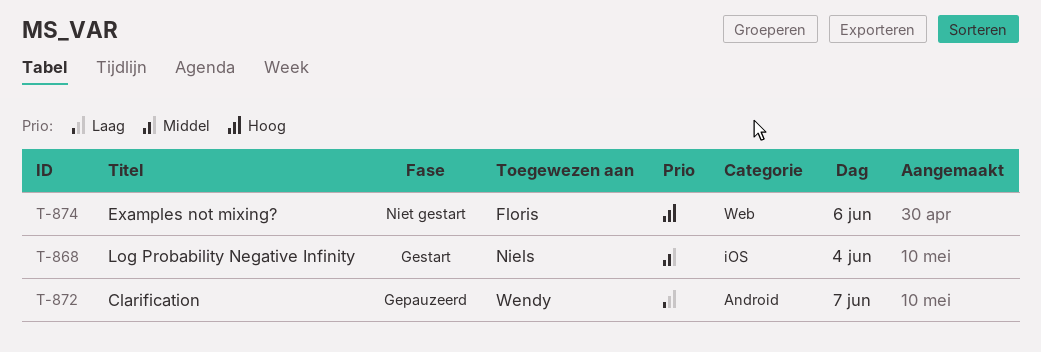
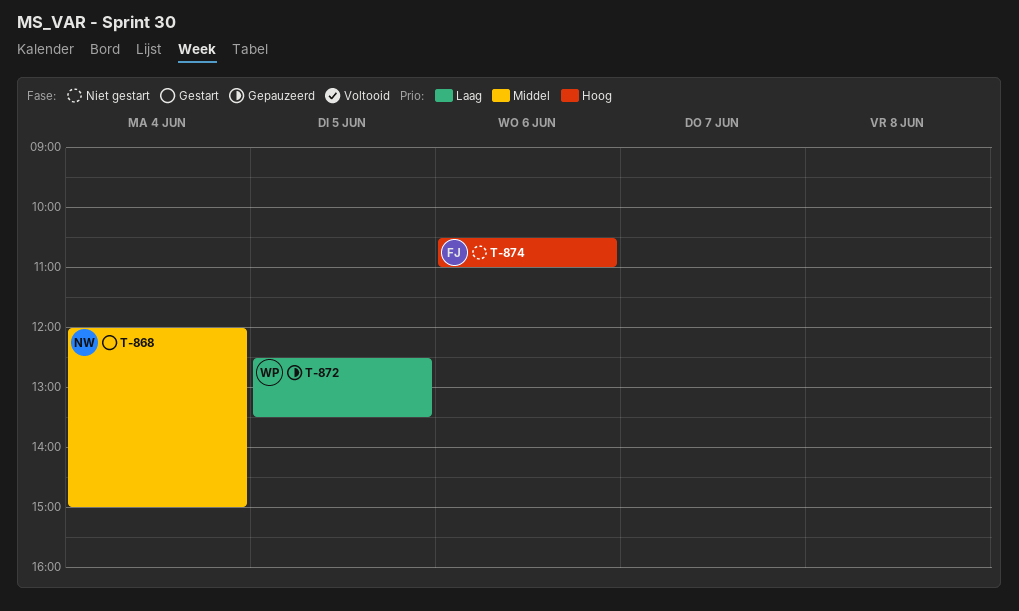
T-872, day: Jun 7 -> Jun 5

